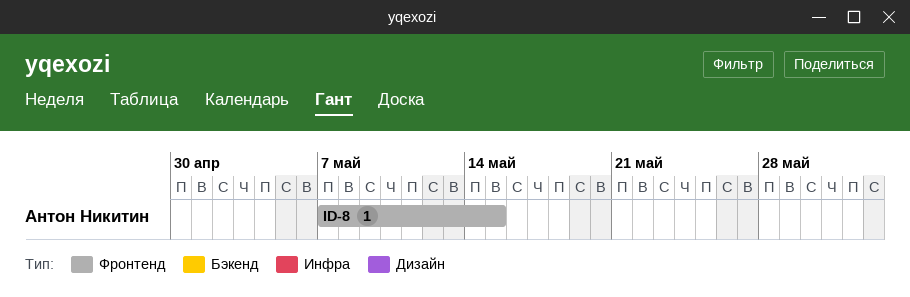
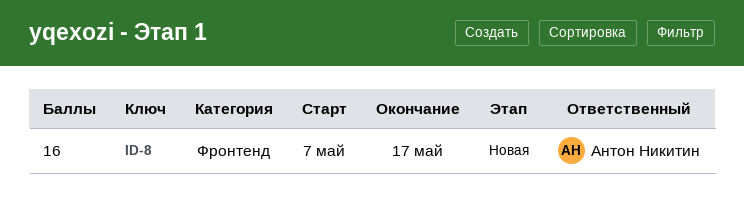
ID-8, estimate: 1 -> 16
ID-8, due: May 15 -> May 17

